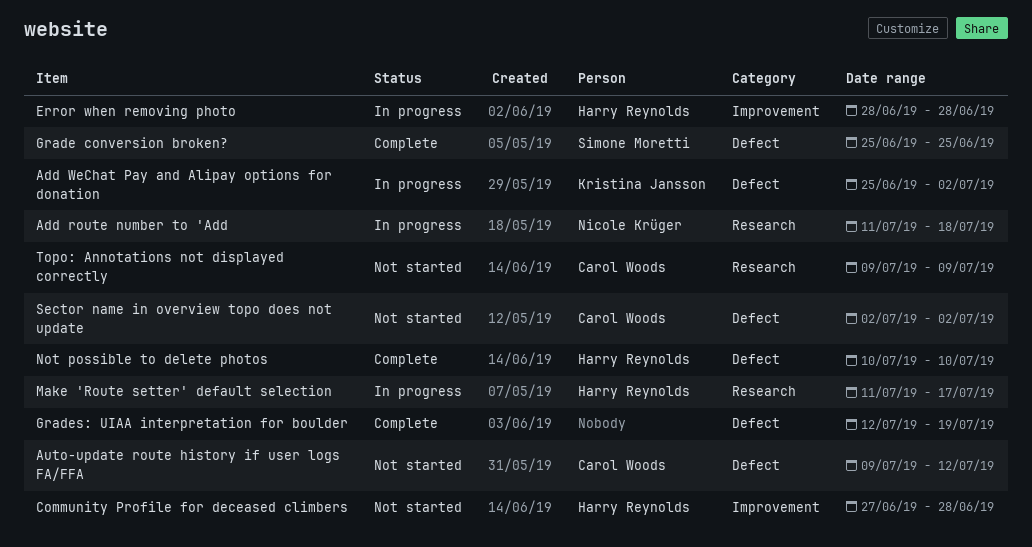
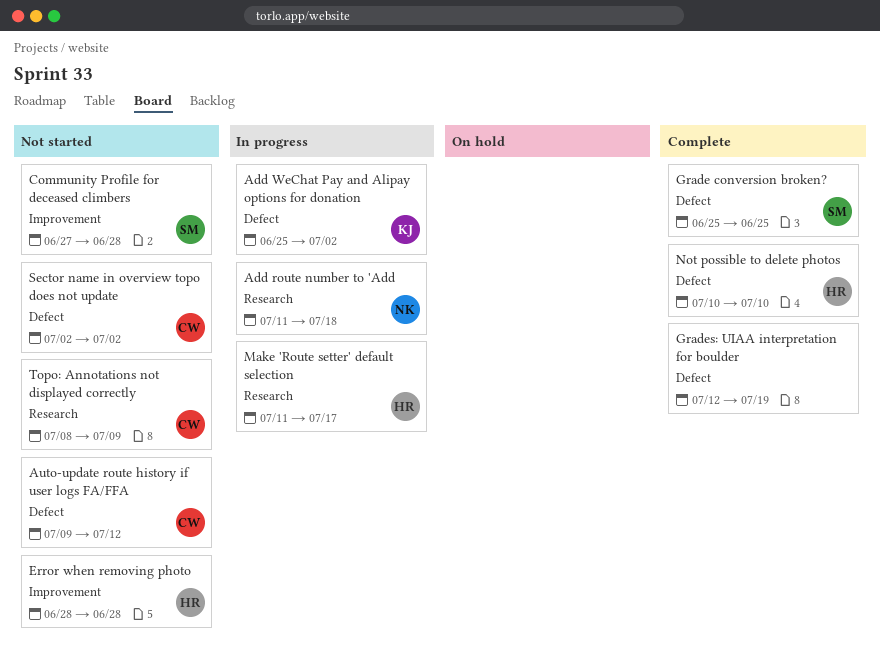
Community Profile for deceased climbers, owner: Harry Reynolds -> Simone Moretti
Error when removing photo, status: In progress -> Not started
Topo: Annotations not displayed correctly, start: Jul 9 -> Jul 8

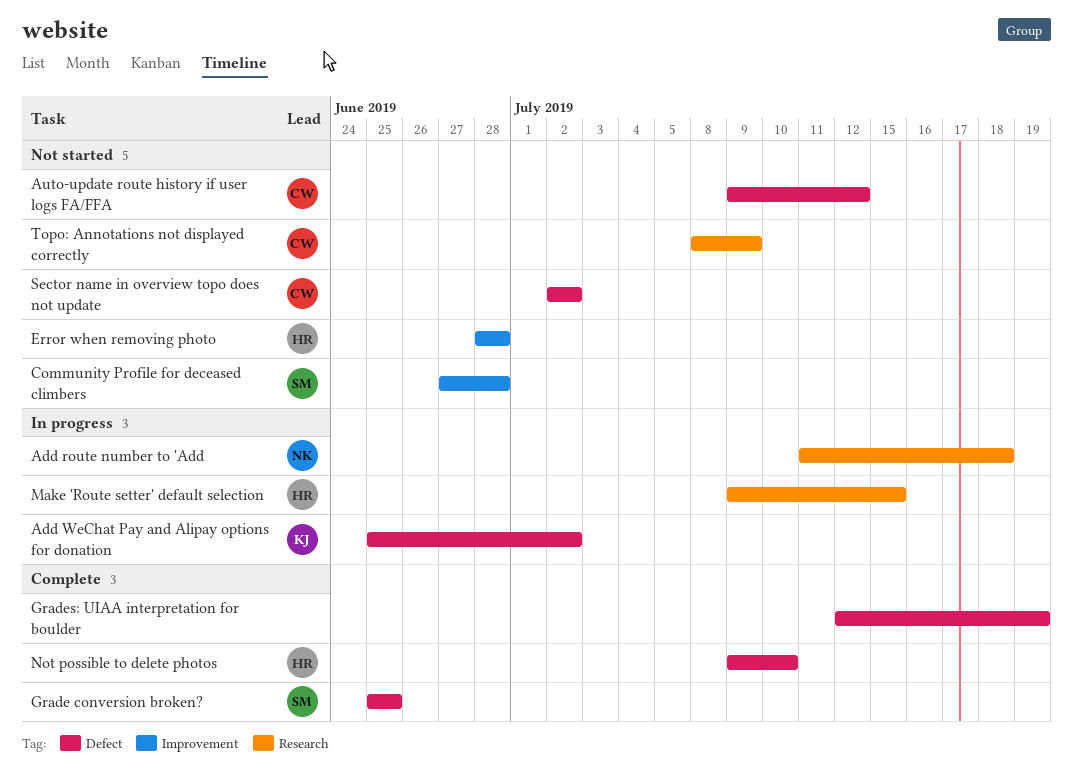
Make 'Route setter' default selection, start: Jul 11 -> Jul 9
Make 'Route setter' default selection, due: Jul 17 -> Jul 15
Not possible to delete photos, start: Jul 10 -> Jul 9

